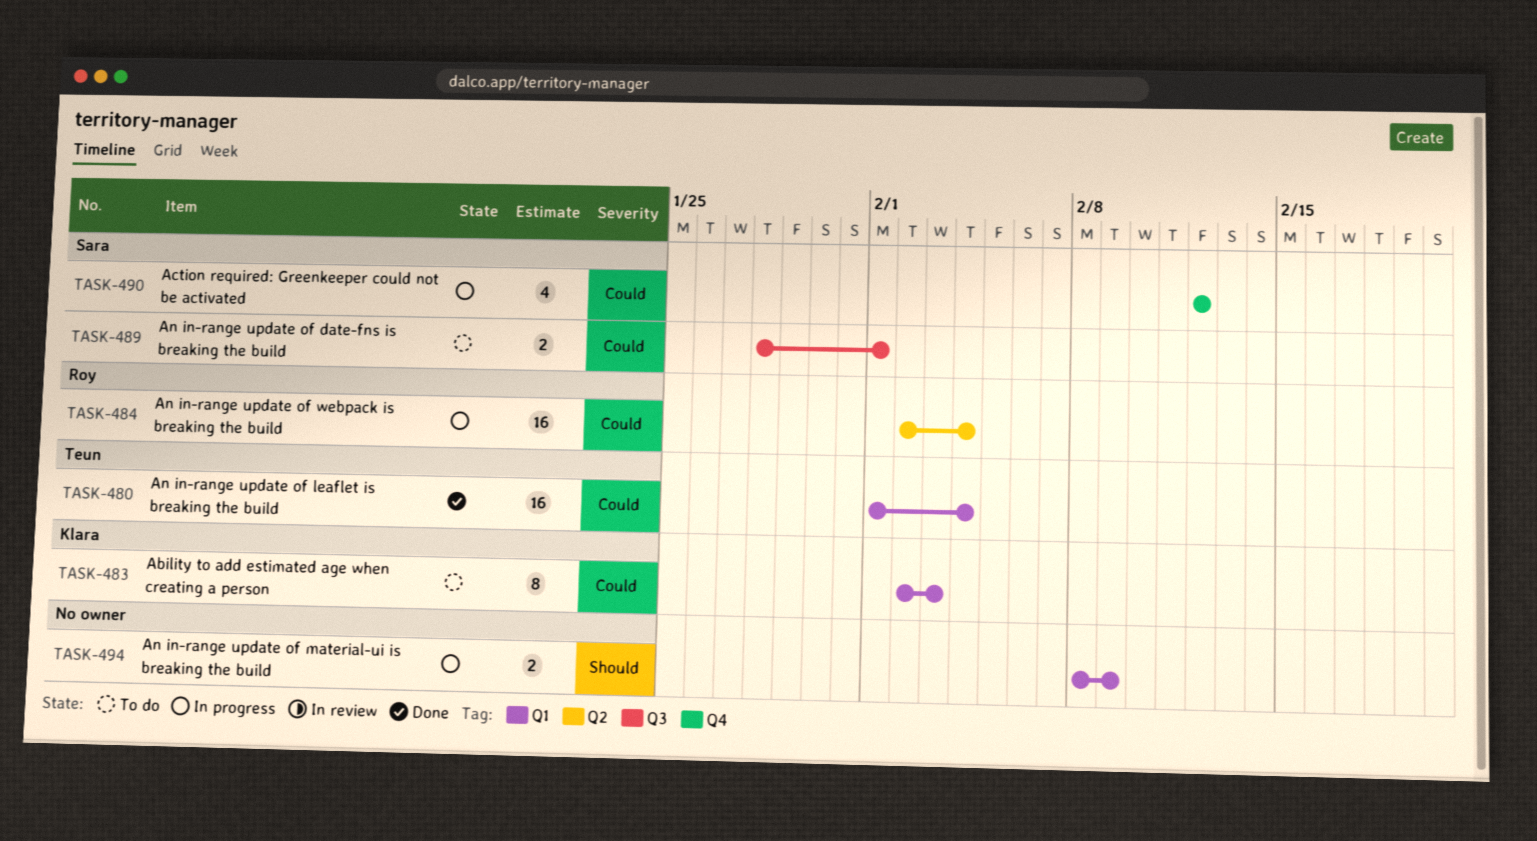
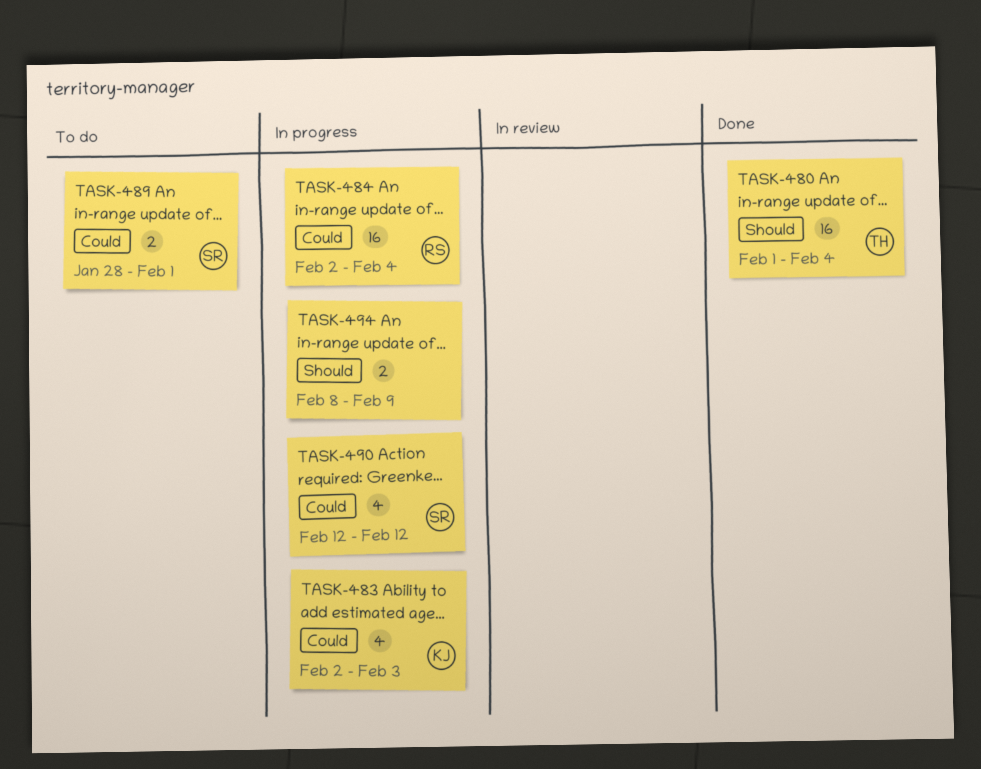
TASK-480, priority: Could -> Should
TASK-483, status: To do -> In progress
TASK-483, estimate: 8 -> 4

